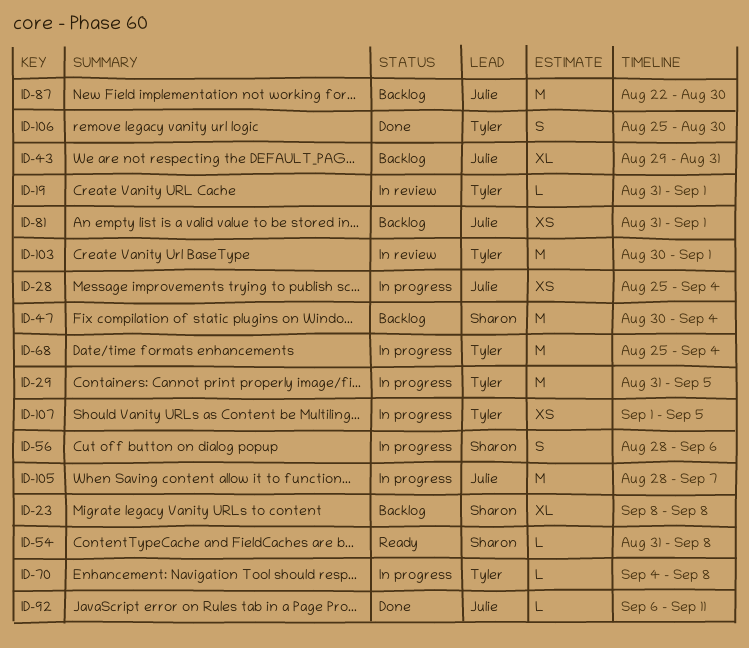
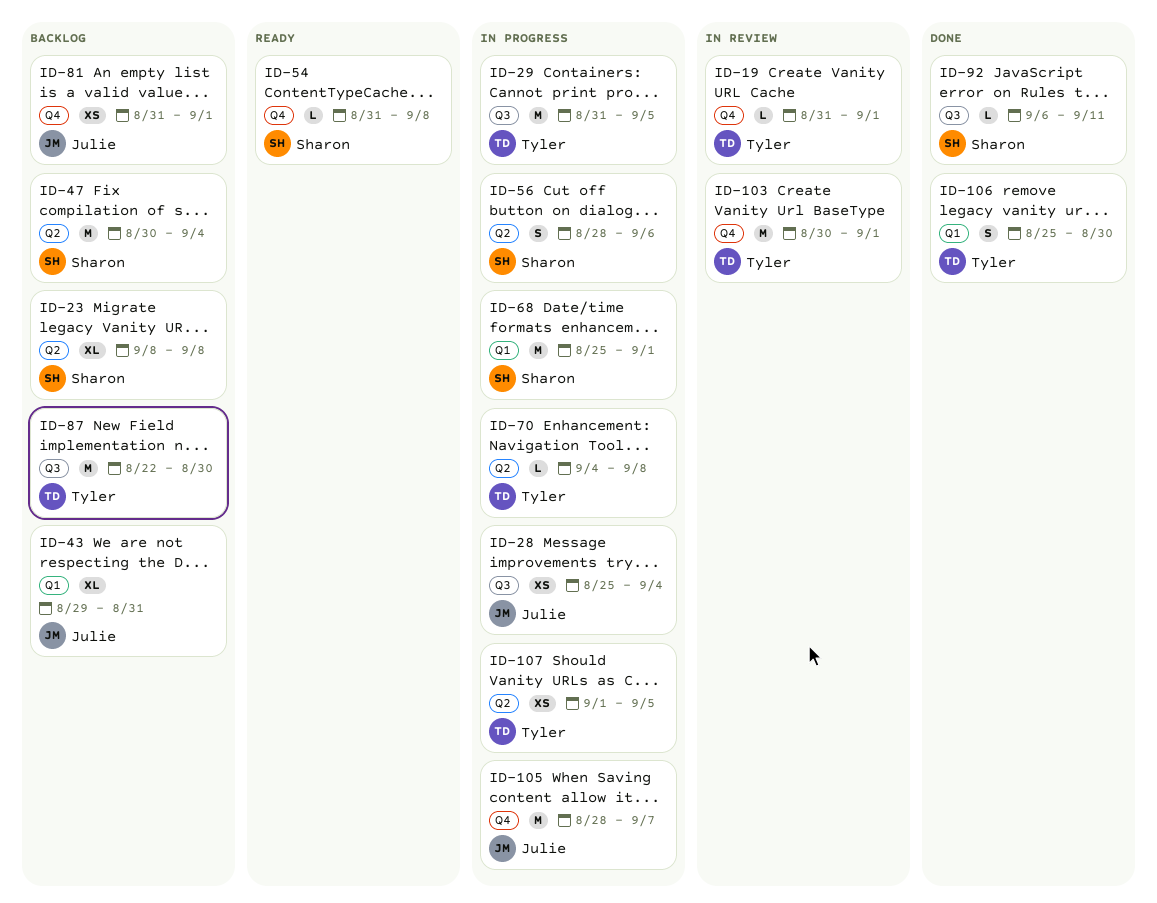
ID-68, owner: Tyler -> Sharon
ID-68, due: Sep 4 -> Sep 1
ID-87, owner: Julie -> Tyler
ID-92, owner: Julie -> Sharon

